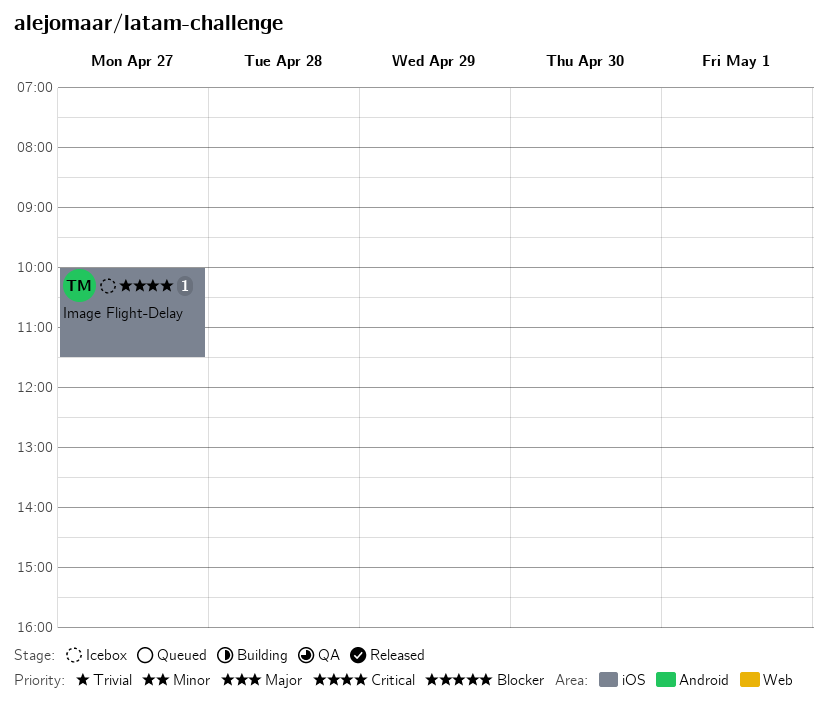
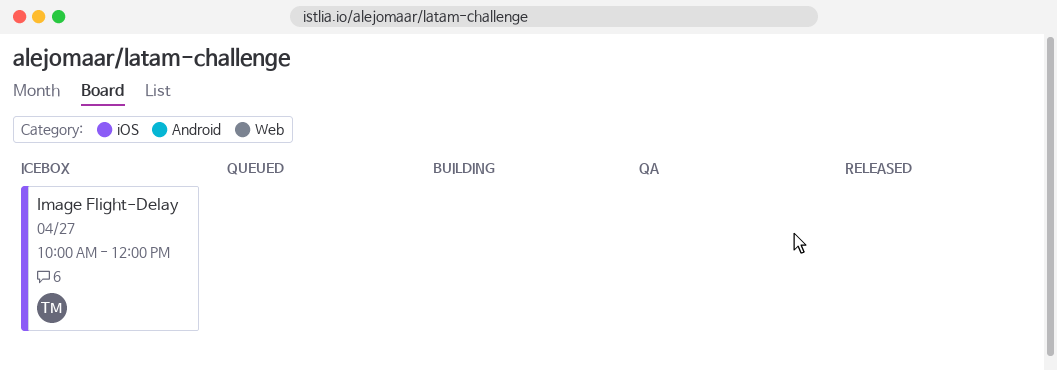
Image Flight-Delay, ends: 11:30 -> 12:00

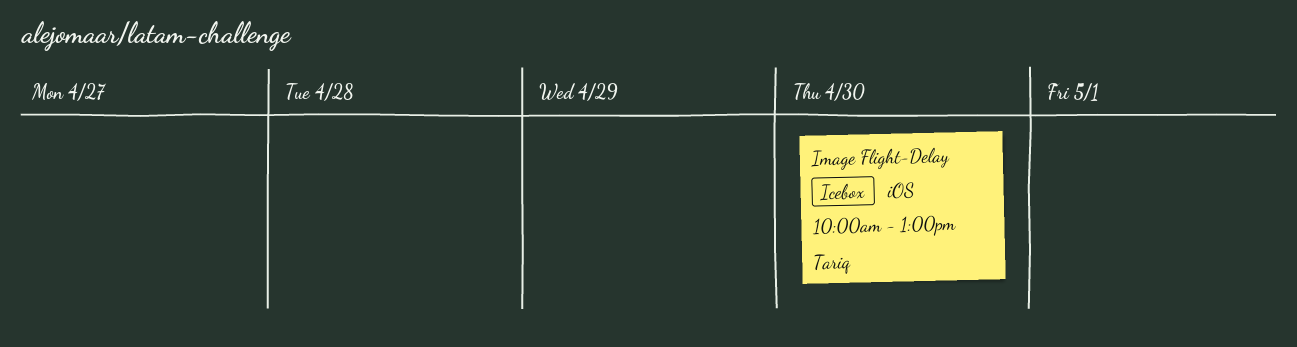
Image Flight-Delay, day: Apr 27 -> Apr 30
Image Flight-Delay, ends: 12:00 -> 13:00

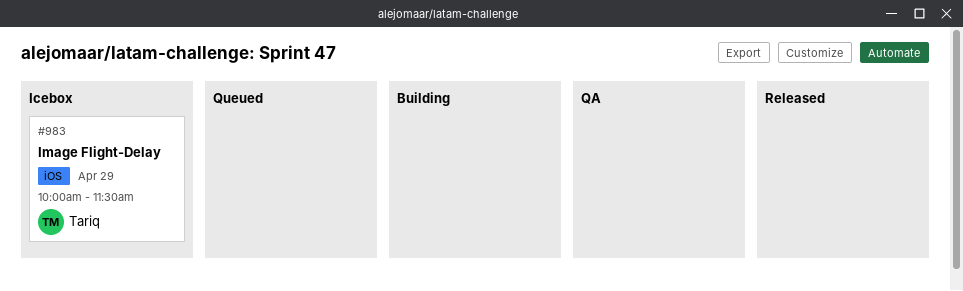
Image Flight-Delay, day: Apr 30 -> Apr 29
Image Flight-Delay, ends: 13:00 -> 11:30

